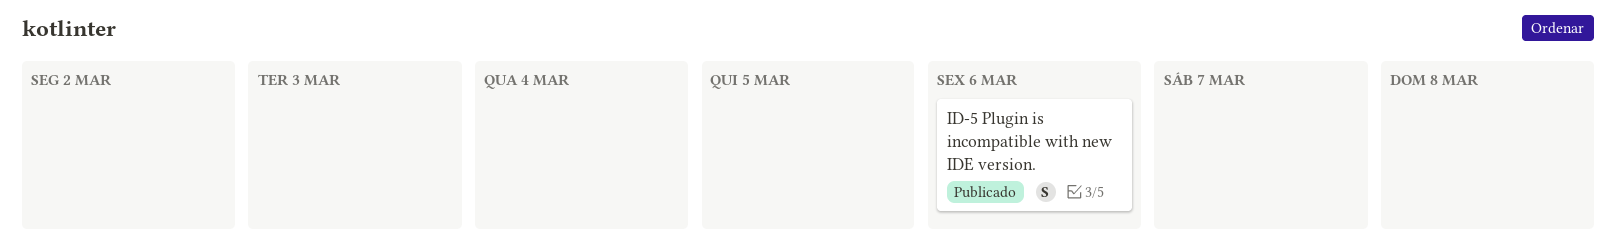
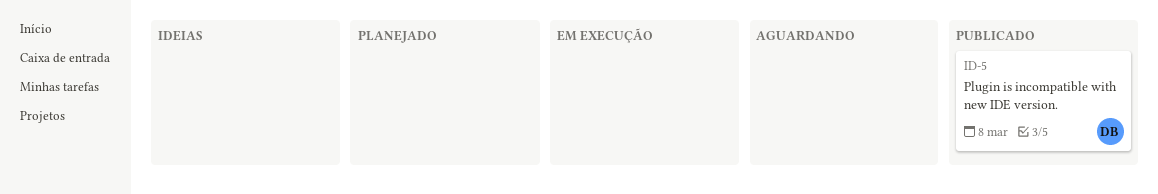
ID-5, due: Mar 6 -> Mar 8

